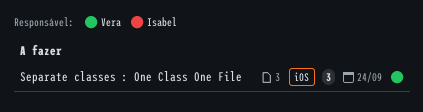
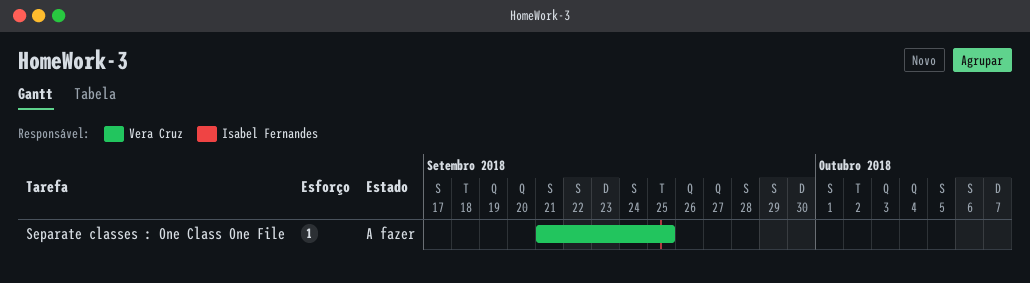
Separate classes : One Class One File, estimate: 3 -> 1
Separate classes : One Class One File, due: Sep 24 -> Sep 25

